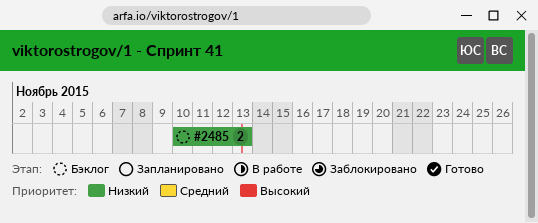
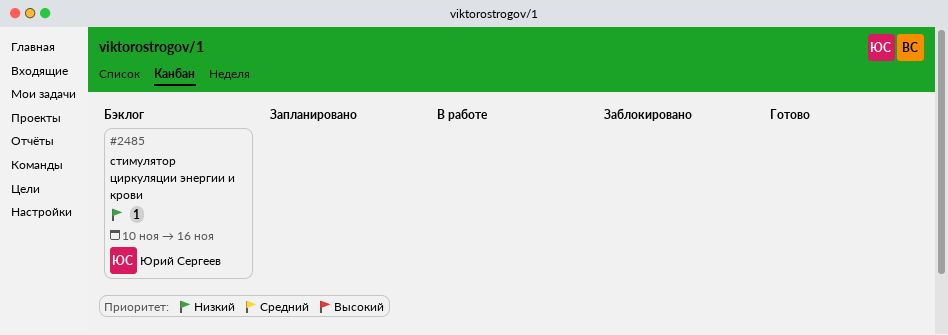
#2485, estimate: 2 -> 1
#2485, due: Nov 13 -> Nov 16

